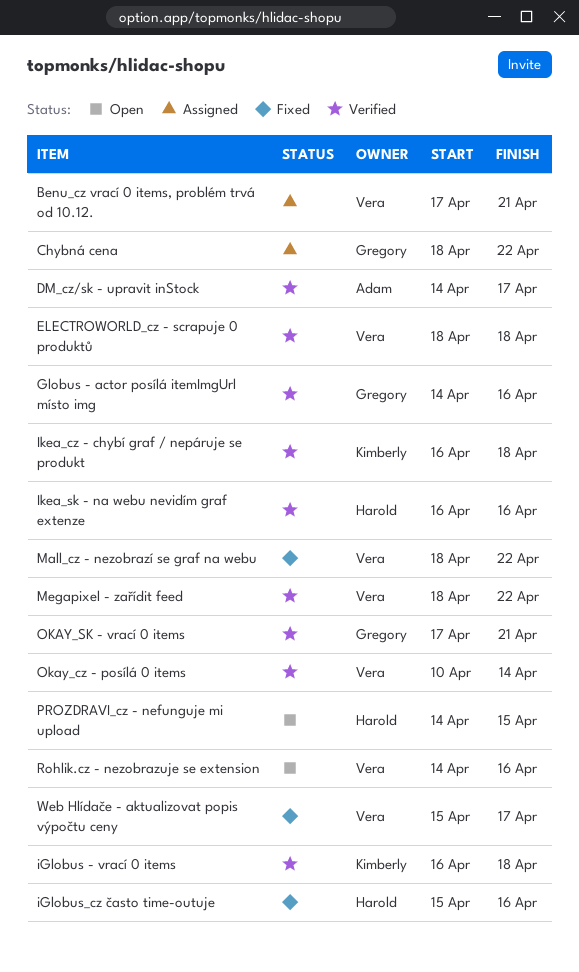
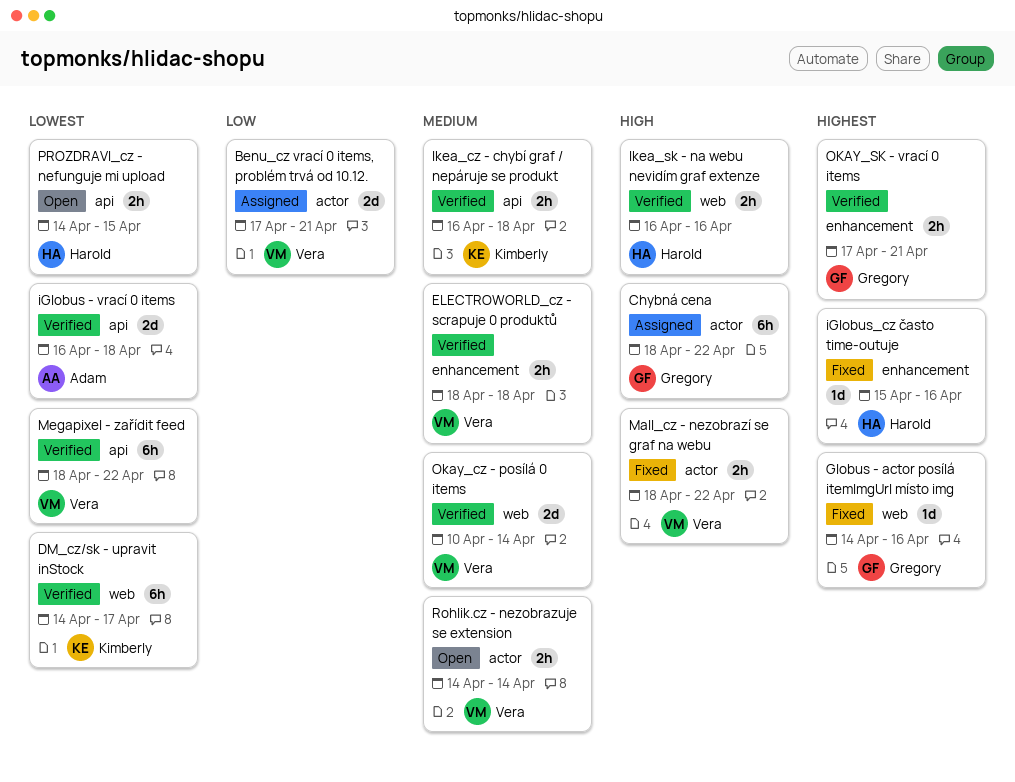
DM_cz/sk - upravit inStock, owner: Adam -> Kimberly
Globus - actor posílá itemImgUrl místo img, status: Verified -> Fixed
iGlobus - vrací 0 items, owner: Kimberly -> Adam
Rohlik.cz - nezobrazuje se extension, due: Apr 16 -> Apr 14
Web Hlídače - aktualizovat popis výpočtu ceny: present -> none

